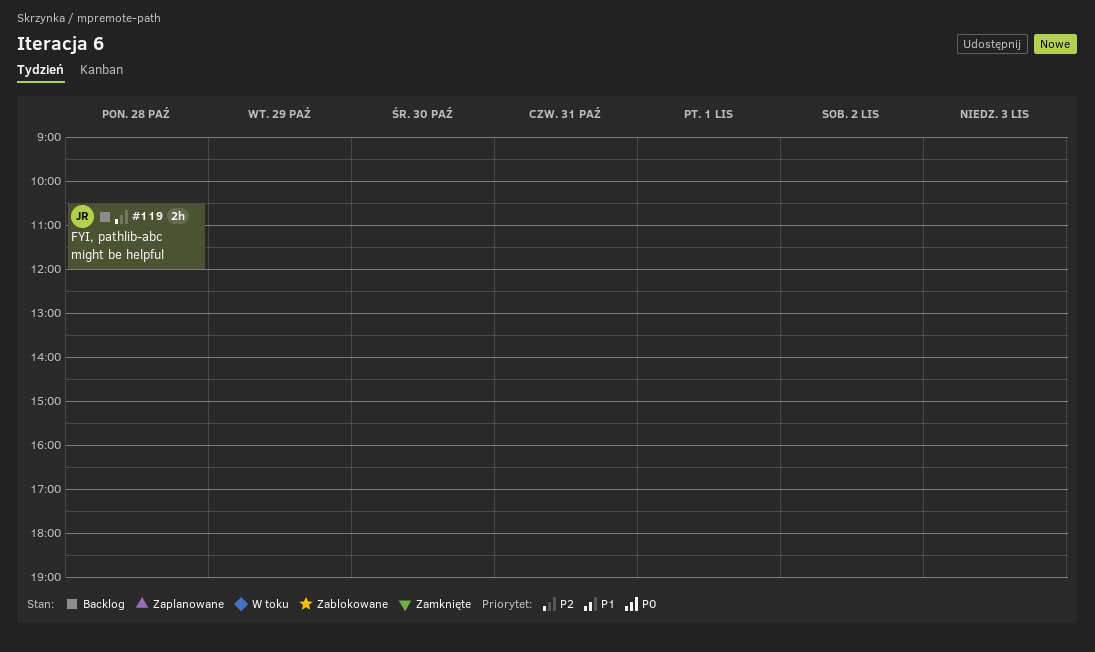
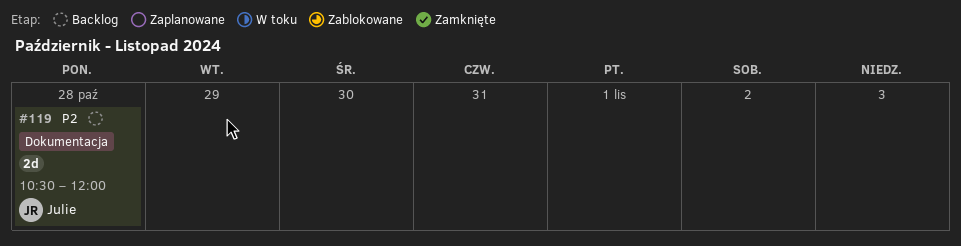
#119, estimate: 2h -> 2d

